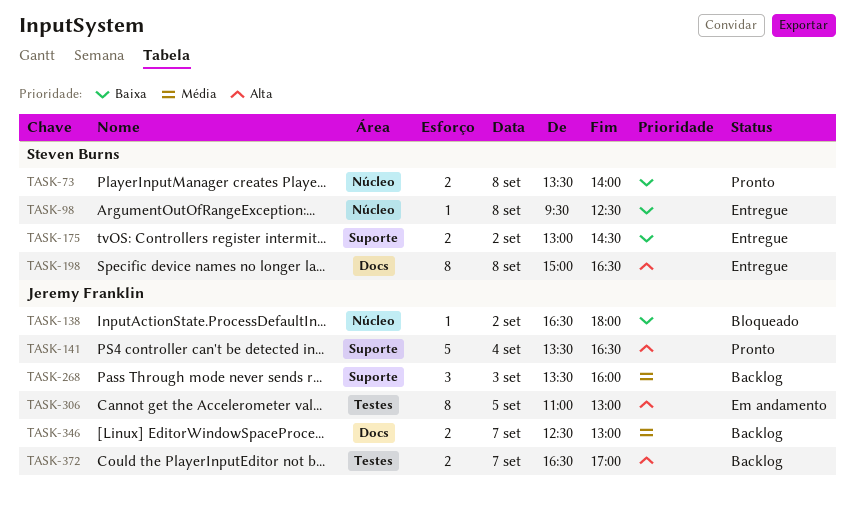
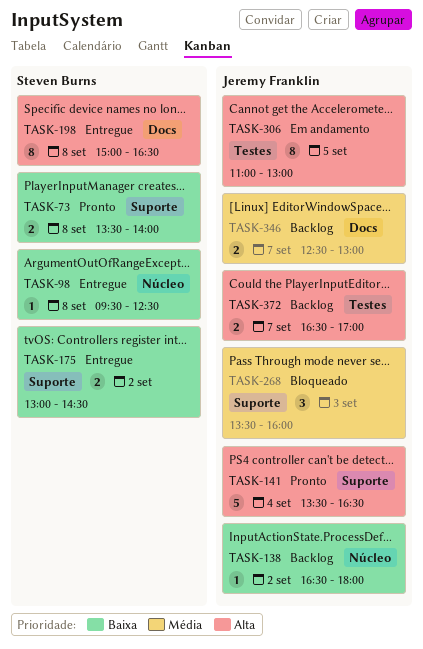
TASK-73, label: Núcleo -> Suporte
TASK-138, status: Bloqueado -> Backlog
TASK-268, status: Backlog -> Bloqueado

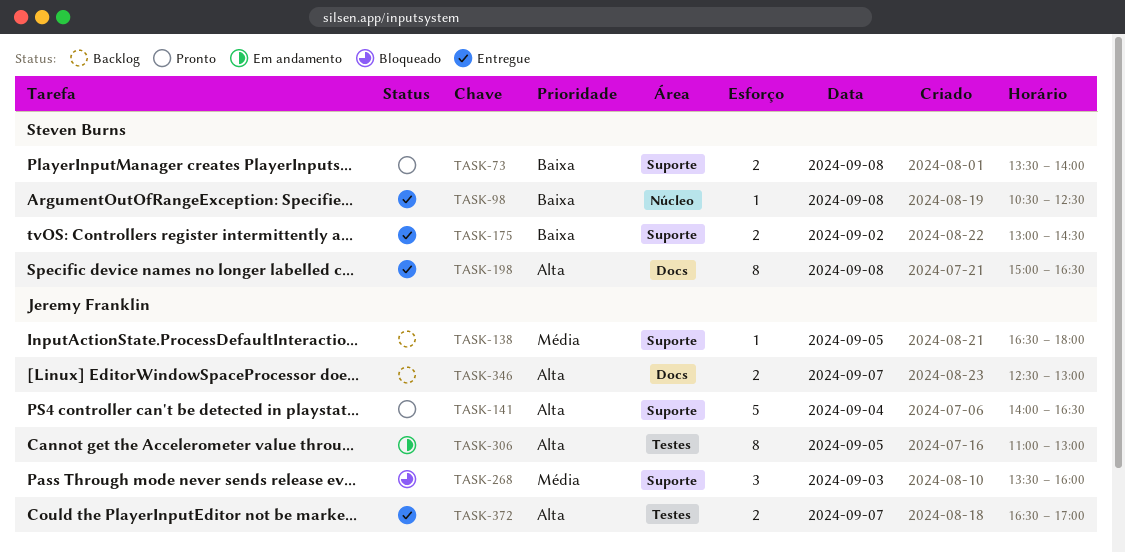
TASK-98, begins: 09:30 -> 10:30
TASK-138, priority: Baixa -> Média
TASK-138, label: Núcleo -> Suporte
TASK-138, day: Sep 2 -> Sep 5
TASK-141, begins: 13:30 -> 14:00
TASK-346, priority: Média -> Alta
TASK-372, status: Backlog -> Entregue

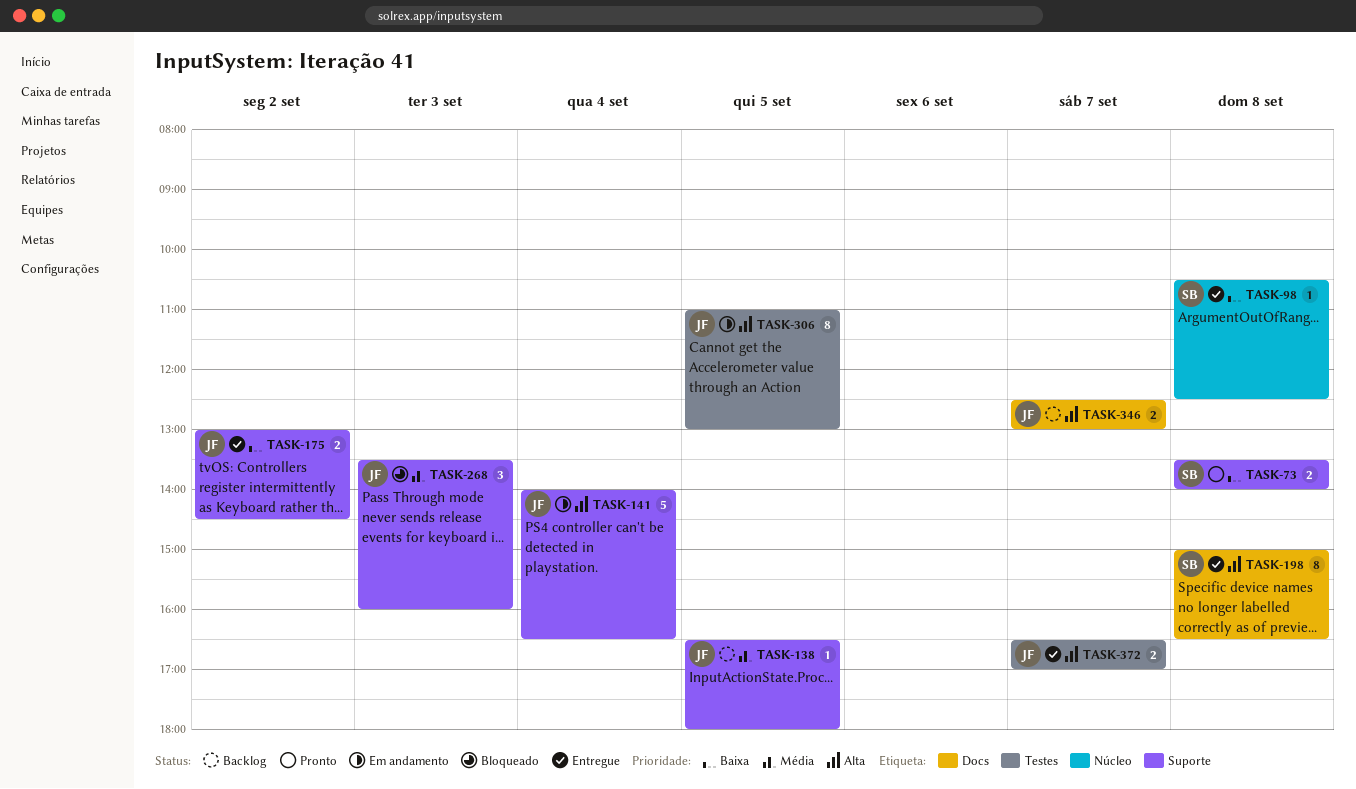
TASK-141, status: Pronto -> Em andamento
TASK-175, owner: Steven Burns -> Jeremy Franklin

